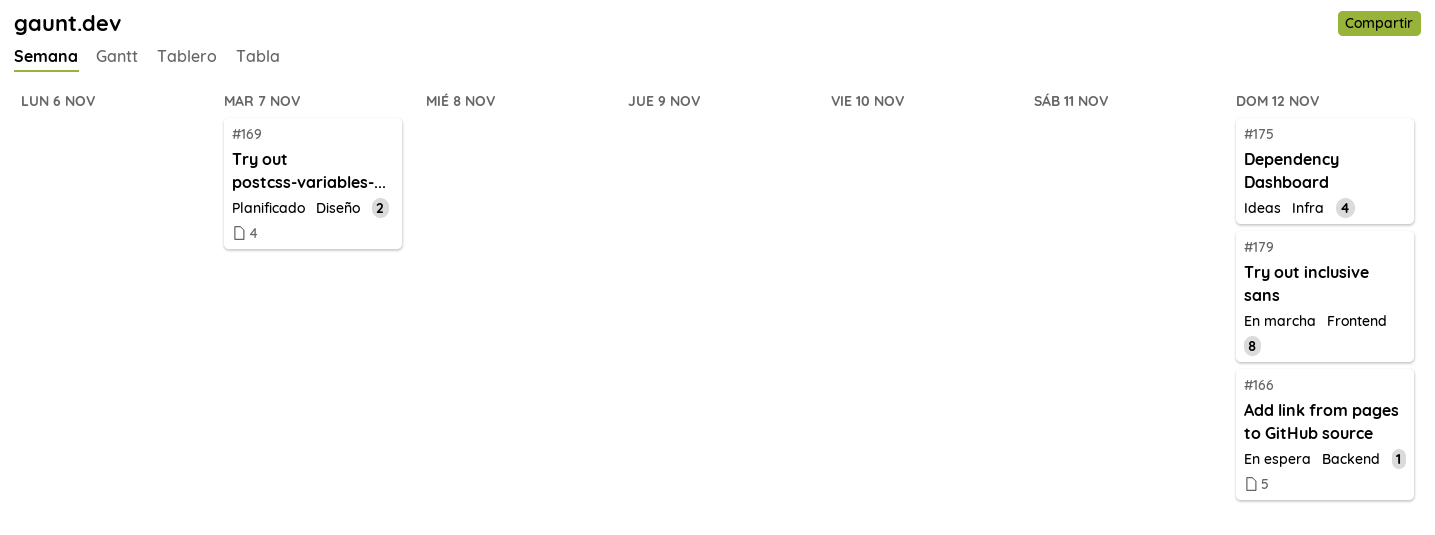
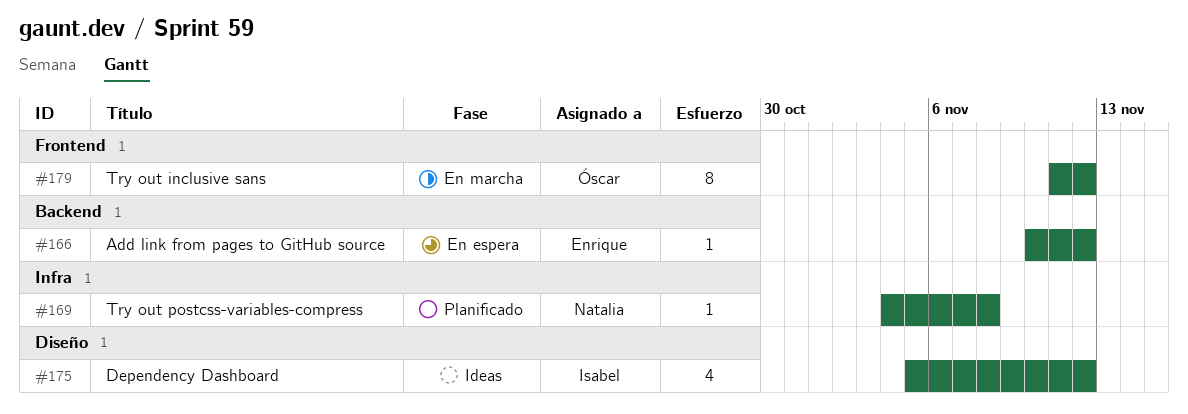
#169, label: Diseño -> Infra
#169, estimate: 2 -> 1
#169, due: Nov 7 -> Nov 8
#175, label: Infra -> Diseño

